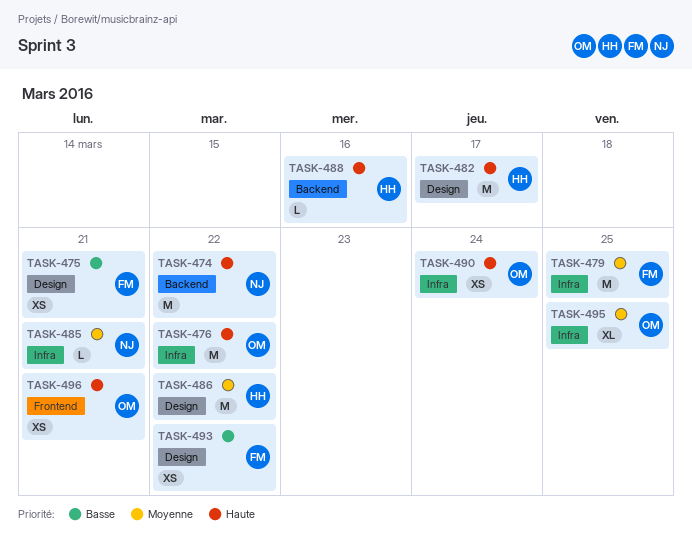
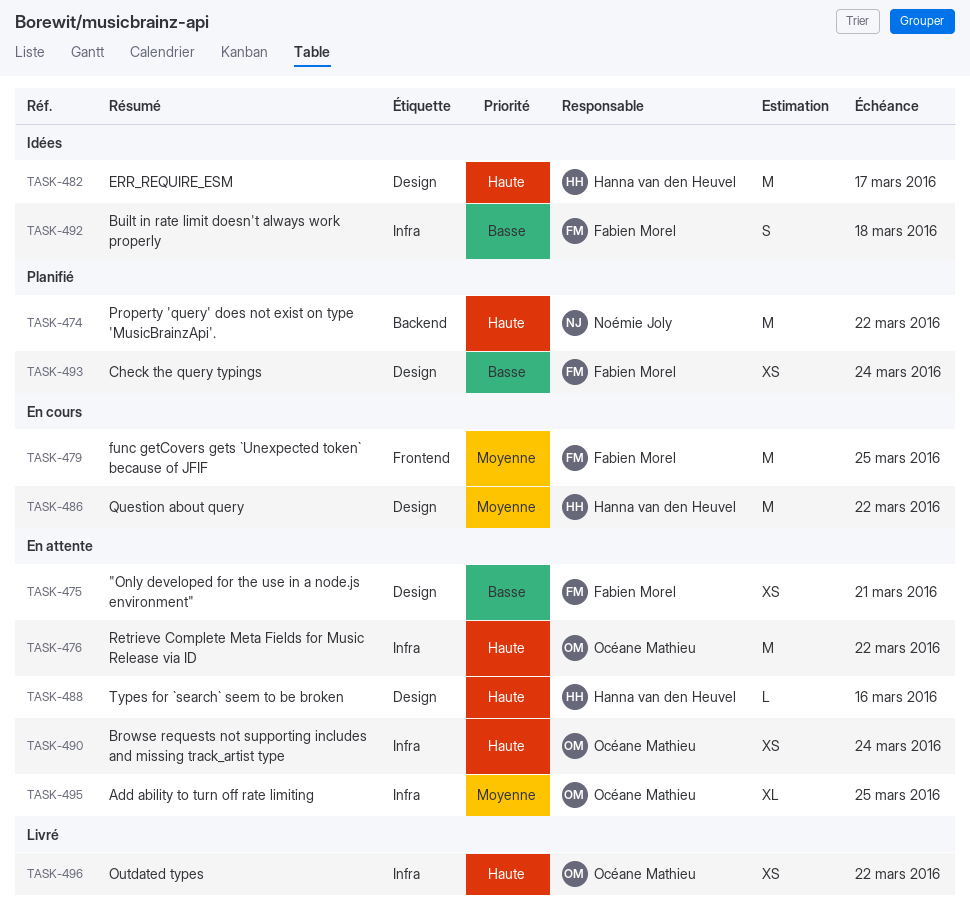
TASK-479, label: Infra -> Frontend
TASK-485: present -> none
TASK-488, label: Backend -> Design
TASK-492: none -> present
TASK-493, due: Mar 22 -> Mar 24
TASK-496, label: Frontend -> Infra
TASK-496, due: Mar 21 -> Mar 22

